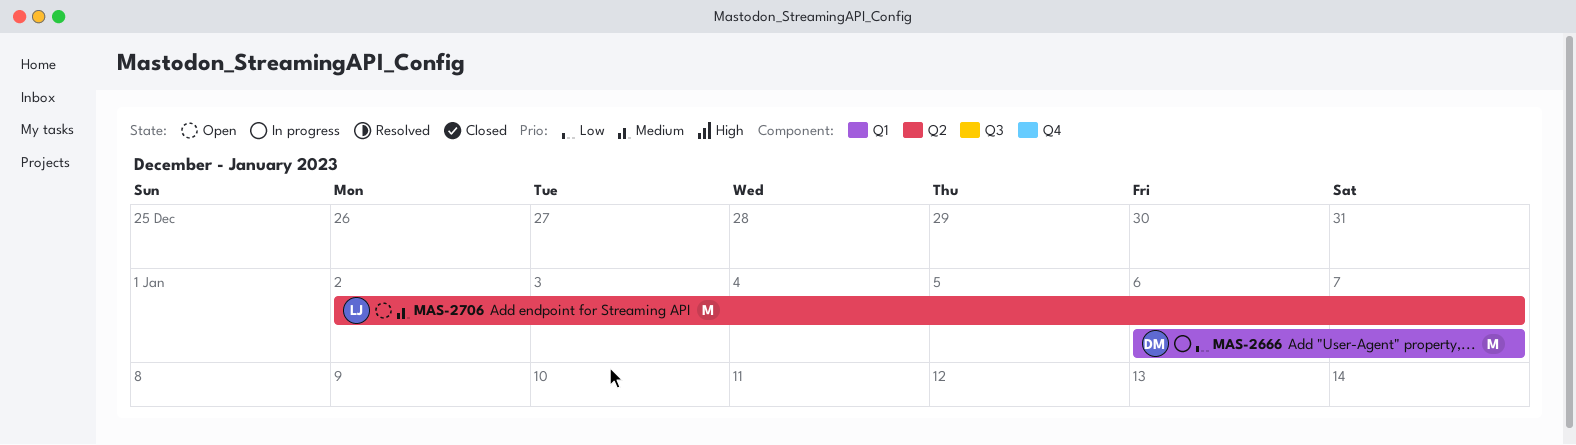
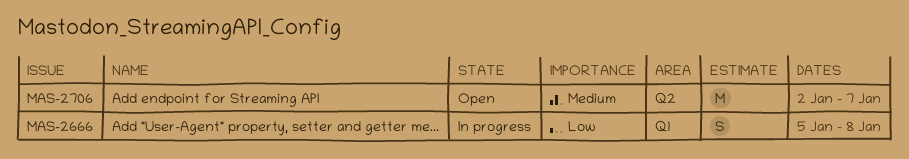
MAS-2666, estimate: M -> S
MAS-2666, start: Jan 6 -> Jan 5
MAS-2666, due: Jan 7 -> Jan 8

